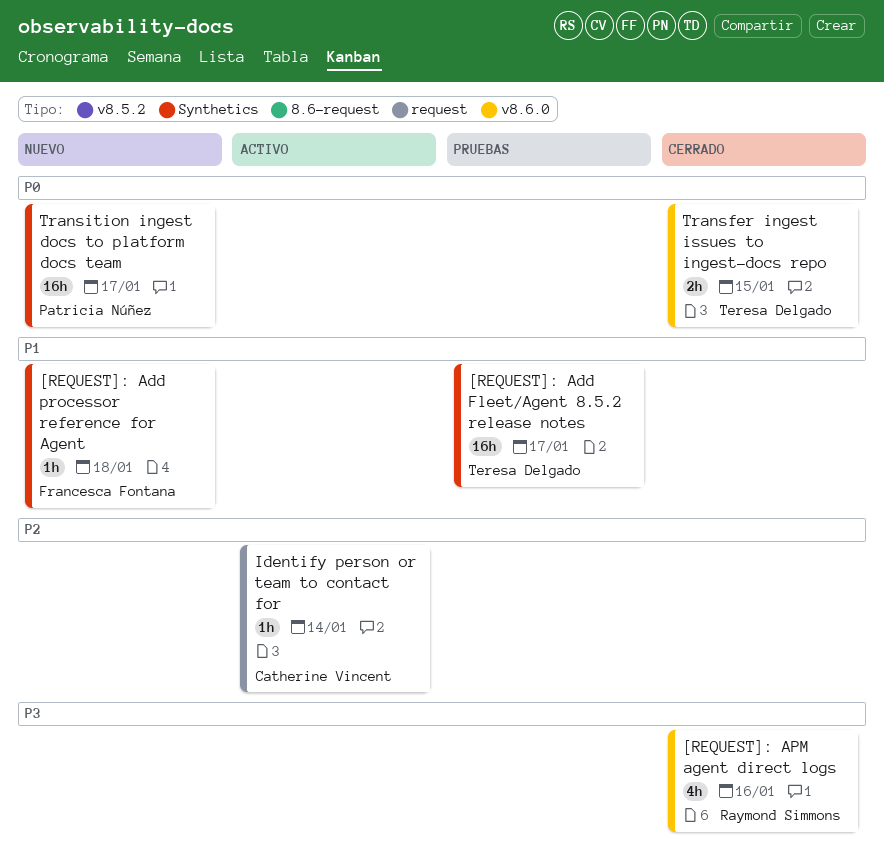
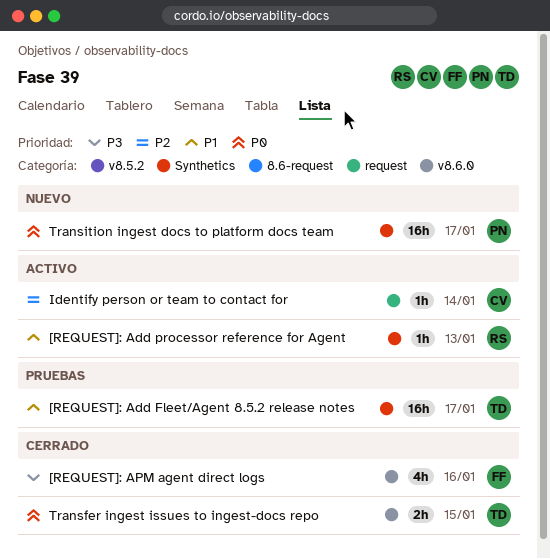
[REQUEST]: Add processor reference for Agent, status: Nuevo -> Activo
[REQUEST]: Add processor reference for Agent, owner: Francesca Fontana -> Raymond Simmons
[REQUEST]: Add processor reference for Agent, due: Jan 18 -> Jan 13
[REQUEST]: APM agent direct logs, owner: Raymond Simmons -> Francesca Fontana

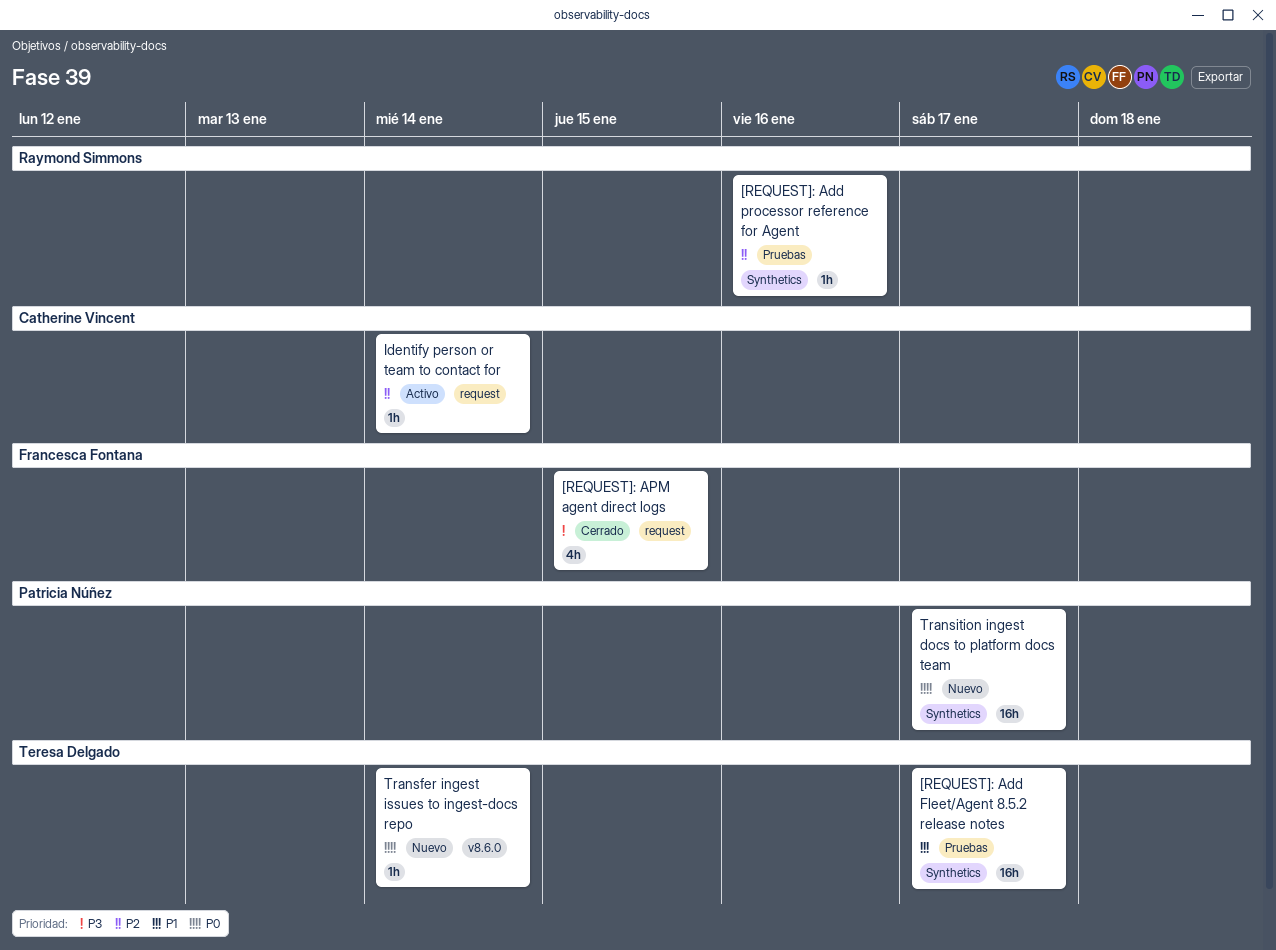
[REQUEST]: Add processor reference for Agent, status: Activo -> Pruebas
[REQUEST]: Add processor reference for Agent, priority: P1 -> P2
[REQUEST]: Add processor reference for Agent, due: Jan 13 -> Jan 16
[REQUEST]: APM agent direct logs, label: v8.6.0 -> request
[REQUEST]: APM agent direct logs, due: Jan 16 -> Jan 15
Transfer ingest issues to ingest-docs repo, status: Cerrado -> Nuevo
Transfer ingest issues to ingest-docs repo, estimate: 2h -> 1h
Transfer ingest issues to ingest-docs repo, due: Jan 15 -> Jan 14

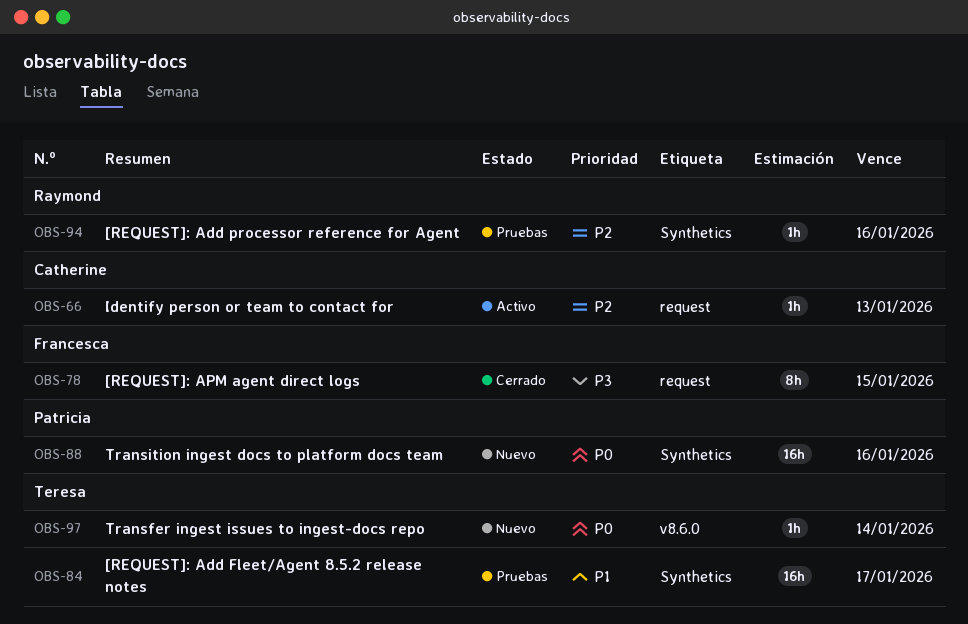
[REQUEST]: APM agent direct logs, estimate: 4h -> 8h
Identify person or team to contact for, due: Jan 14 -> Jan 13
Transition ingest docs to platform docs team, due: Jan 17 -> Jan 16

